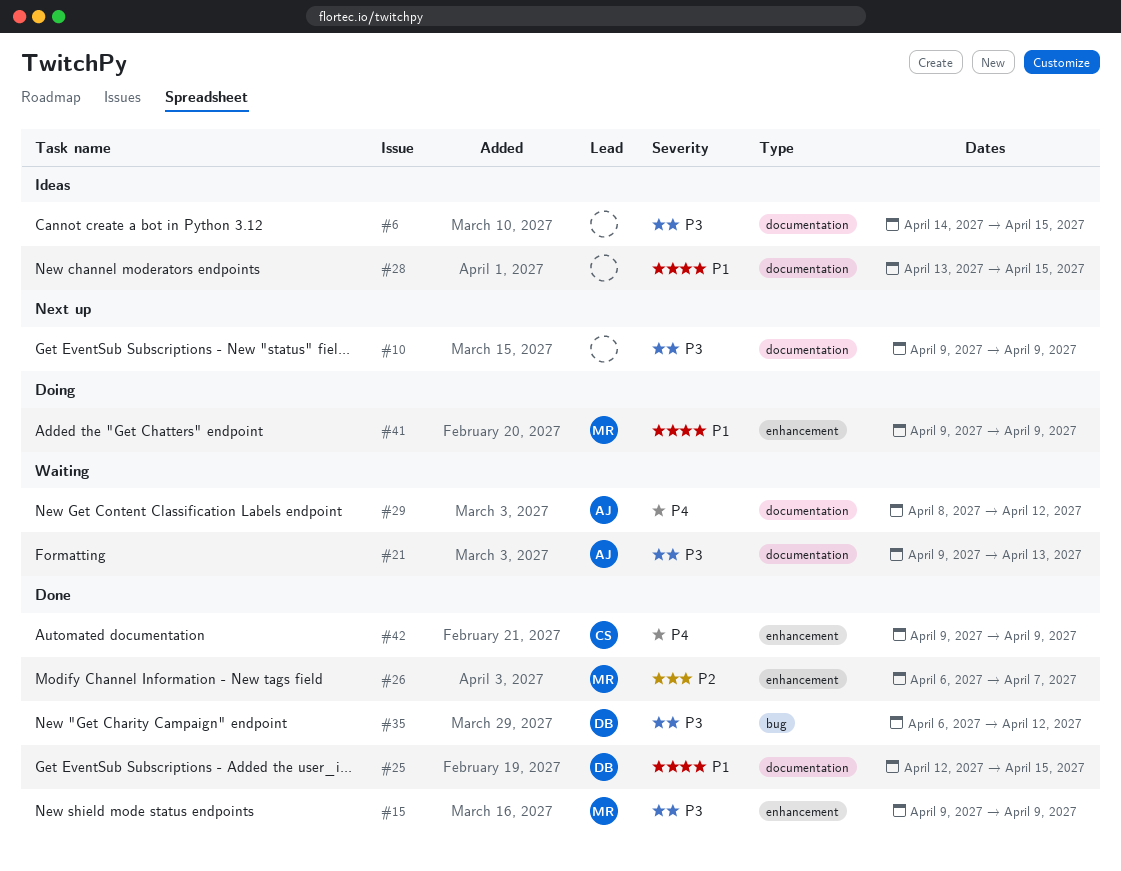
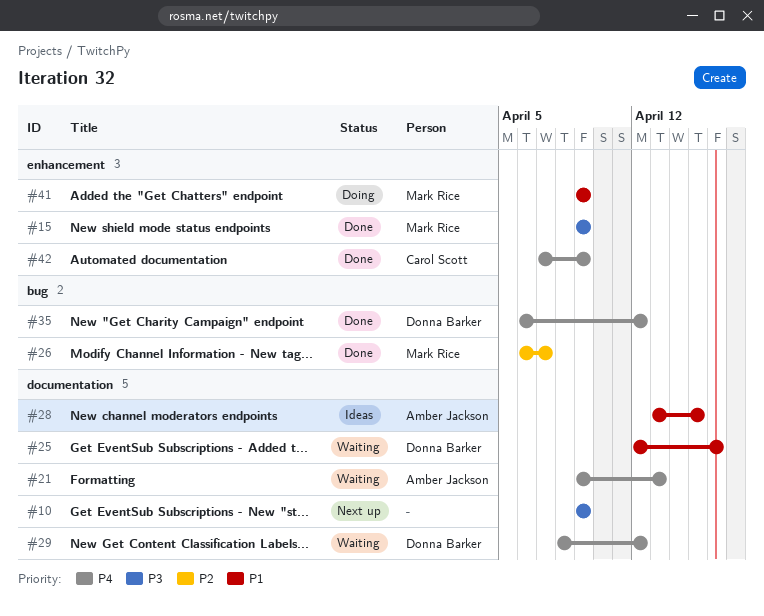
#6: present -> none
#21, priority: P3 -> P4
#25, status: Done -> Waiting
#25, due: Apr 15 -> Apr 16
#26, label: enhancement -> bug
#28, owner: none -> Amber Jackson
#29, owner: Amber Jackson -> Donna Barker
#35, priority: P3 -> P4
#42, start: Apr 9 -> Apr 7

